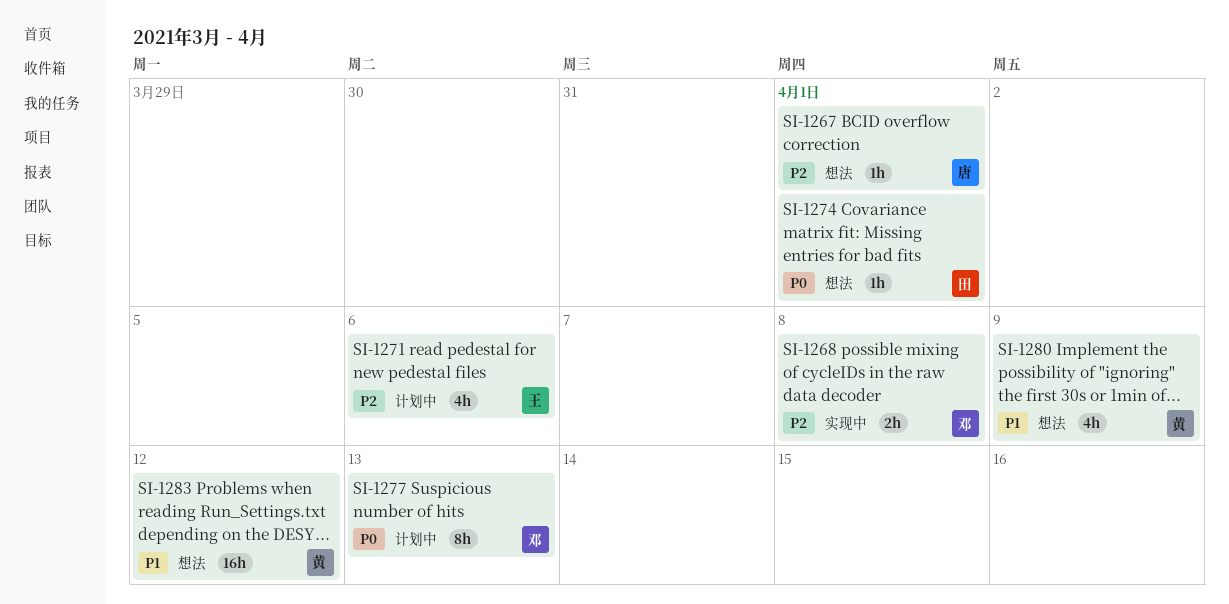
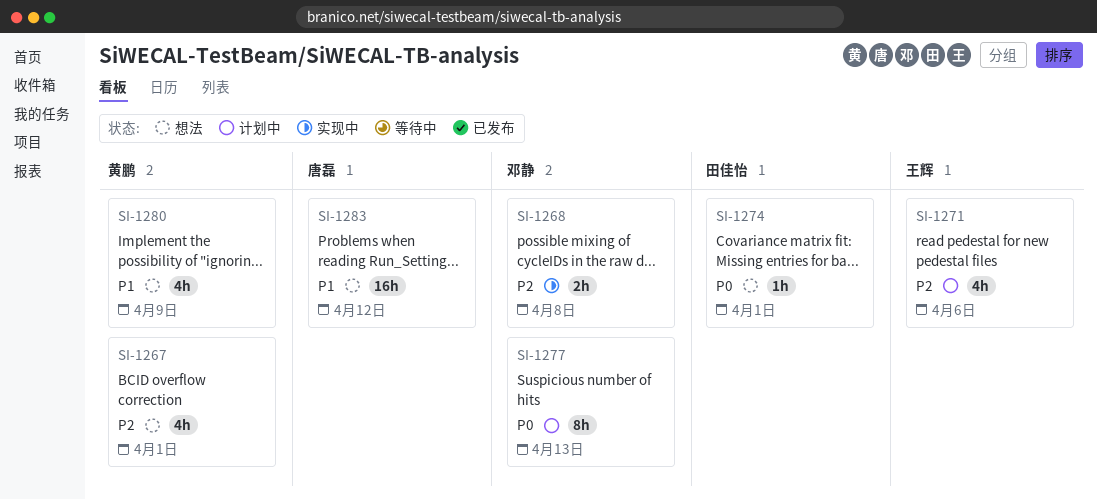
SI-1267, owner: 唐磊 -> 黄鹏
SI-1267, estimate: 1h -> 4h
SI-1283, owner: 黄鹏 -> 唐磊

